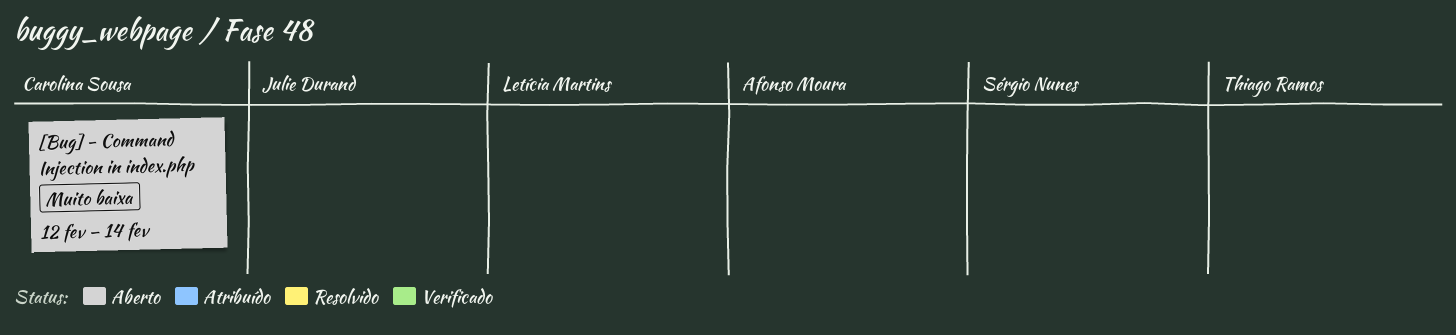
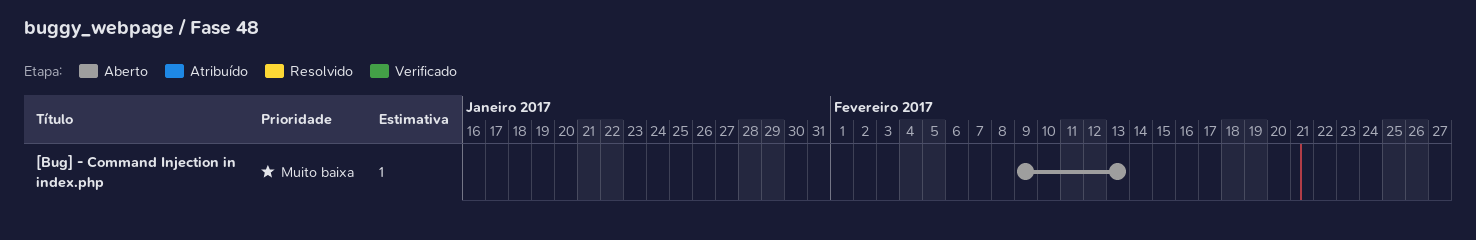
[Bug] - Command Injection in index.php, start: Feb 12 -> Feb 9
[Bug] - Command Injection in index.php, due: Feb 14 -> Feb 13

